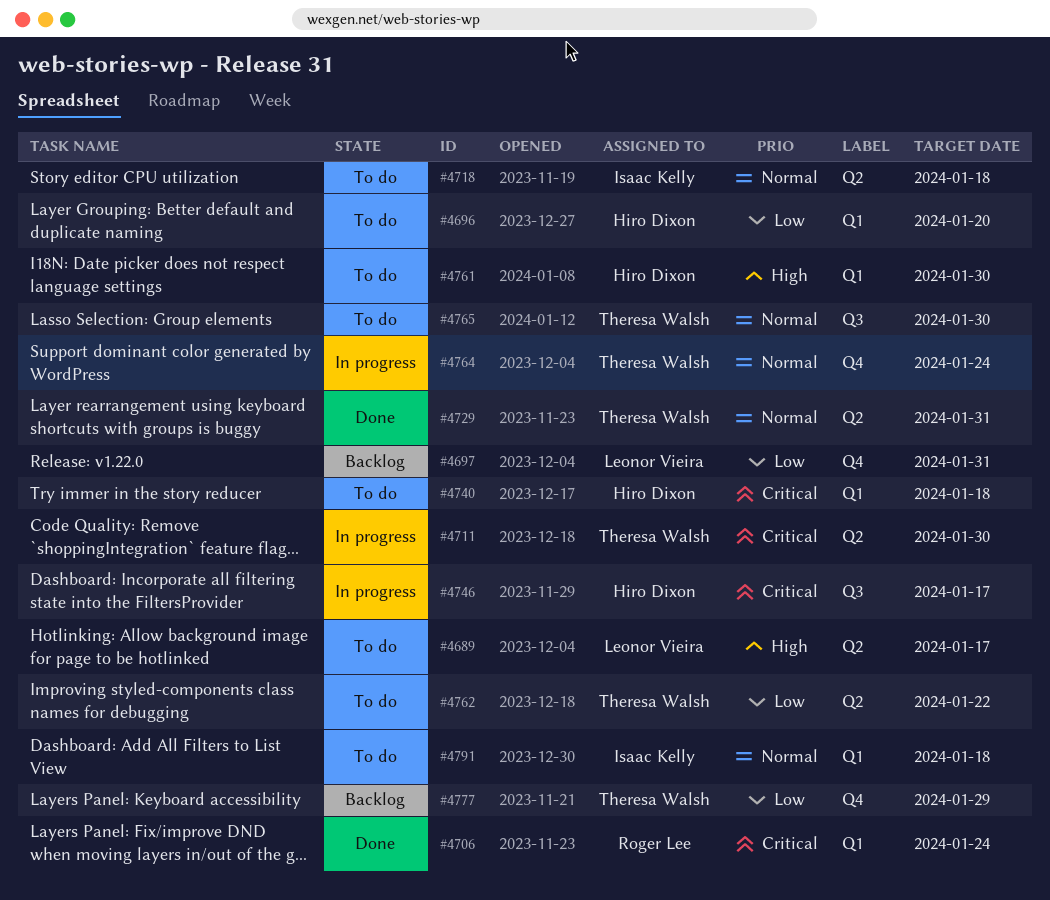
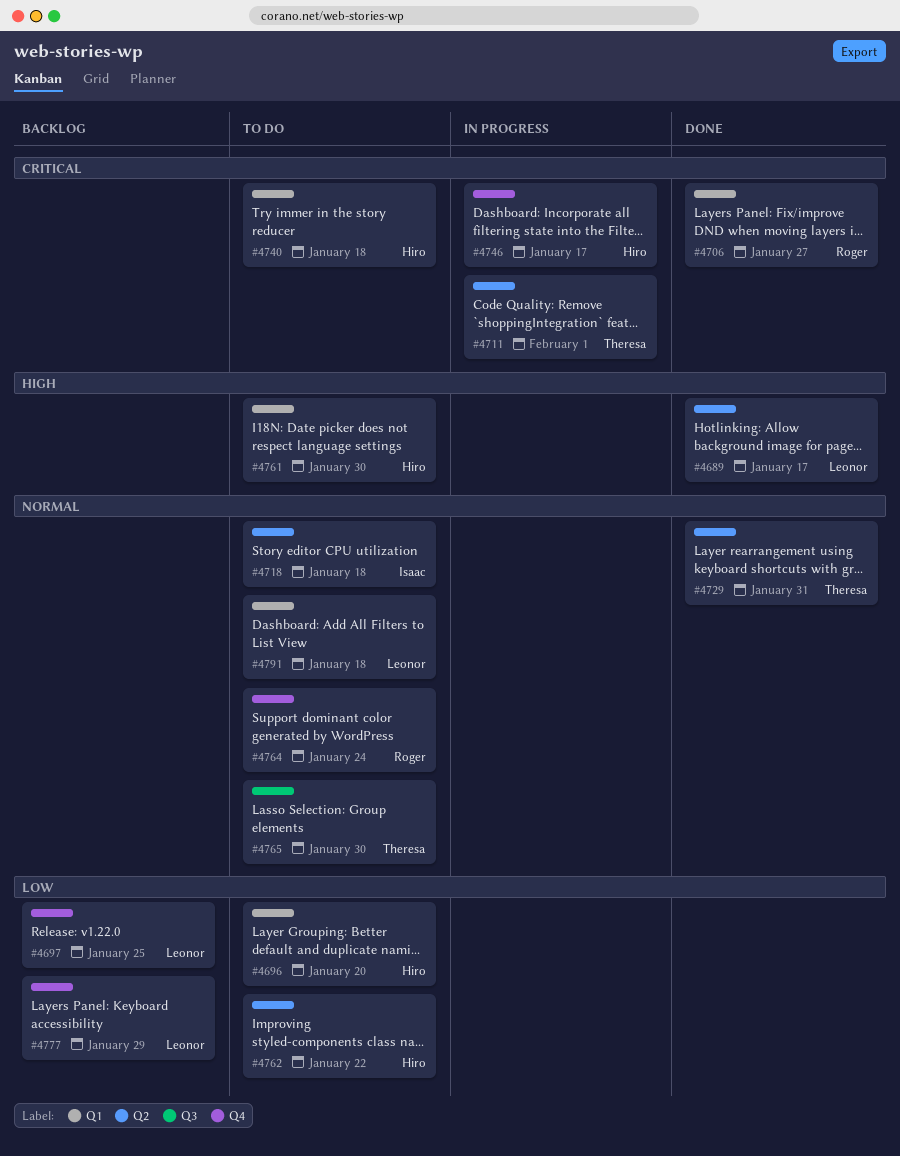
#4689, status: To do -> Done
#4697, due: Jan 31 -> Jan 25
#4706, due: Jan 24 -> Jan 27
#4711, due: Jan 30 -> Feb 1
#4746, label: Q3 -> Q4
#4762, owner: Theresa Walsh -> Hiro Dixon
#4764, status: In progress -> To do
#4764, owner: Theresa Walsh -> Roger Lee
#4777, owner: Theresa Walsh -> Leonor Vieira
#4791, owner: Isaac Kelly -> Leonor Vieira

